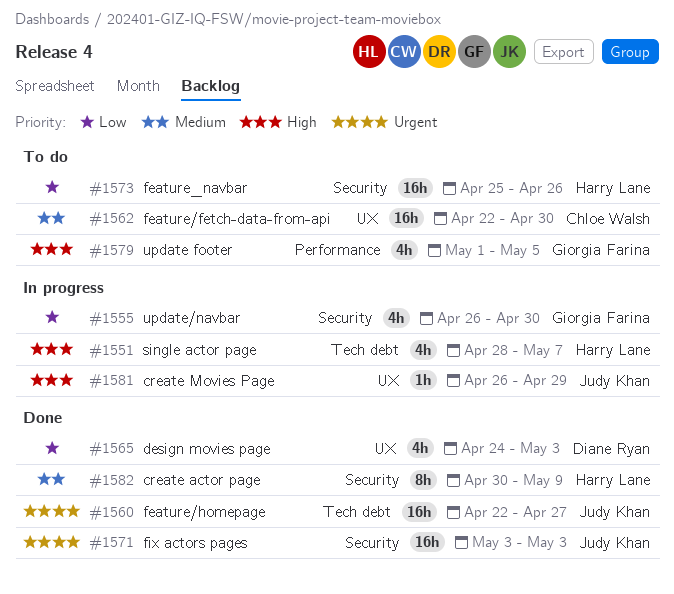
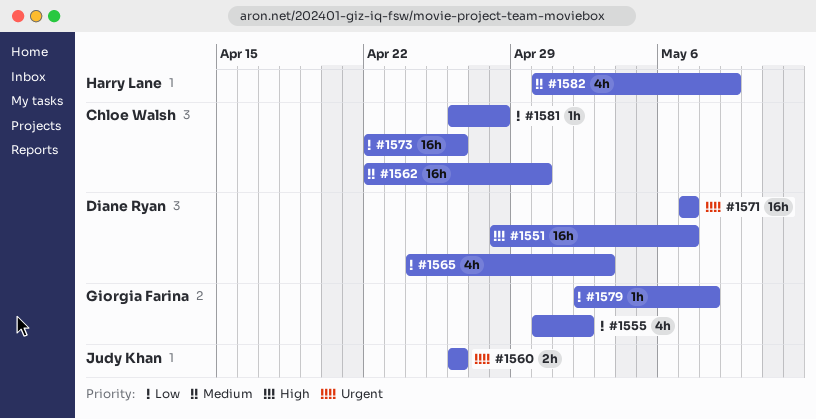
#1551, owner: Harry Lane -> Diane Ryan
#1551, estimate: 4h -> 16h
#1555, start: Apr 26 -> Apr 30
#1555, due: Apr 30 -> May 2
#1560, estimate: 16h -> 2h
#1560, start: Apr 22 -> Apr 26
#1560, due: Apr 27 -> Apr 26
#1571, owner: Judy Khan -> Diane Ryan
#1571, start: May 3 -> May 7
#1571, due: May 3 -> May 7
#1573, owner: Harry Lane -> Chloe Walsh
#1573, start: Apr 25 -> Apr 22
#1579, priority: High -> Low
#1579, estimate: 4h -> 1h
#1579, start: May 1 -> May 2
#1579, due: May 5 -> May 8
#1581, owner: Judy Khan -> Chloe Walsh
#1581, priority: High -> Low
#1581, due: Apr 29 -> Apr 28
#1582, estimate: 8h -> 4h

